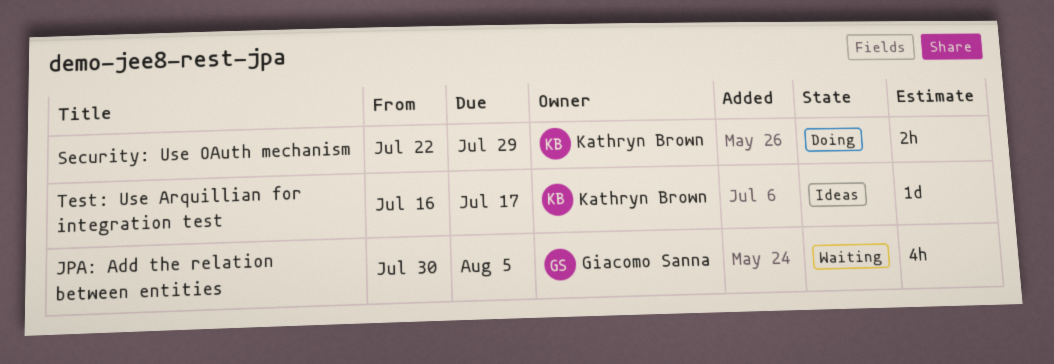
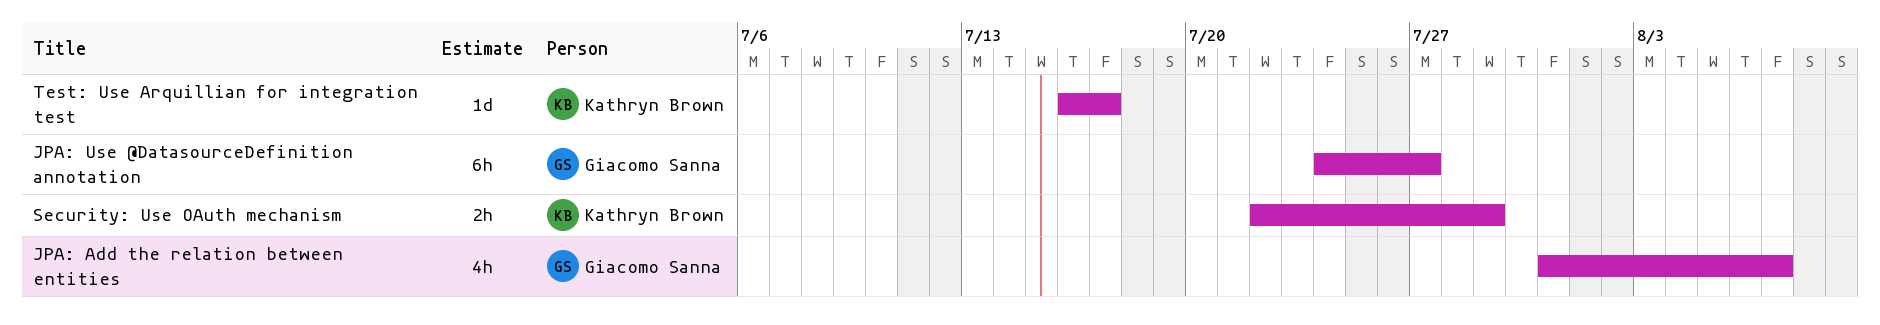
JPA: Add the relation between entities, start: Jul 30 -> Jul 31
JPA: Add the relation between entities, due: Aug 5 -> Aug 7
JPA: Use @DatasourceDefinition annotation: none -> present

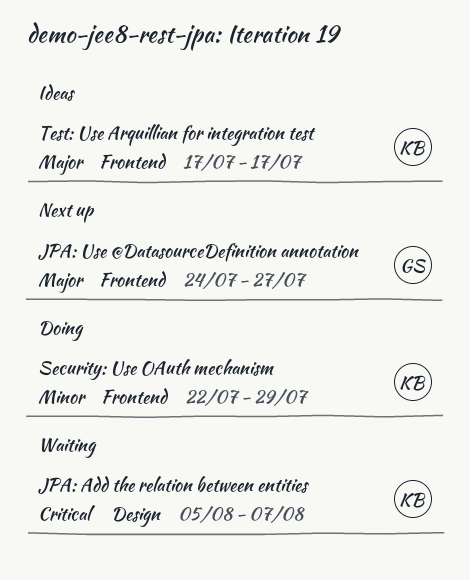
JPA: Add the relation between entities, owner: Giacomo Sanna -> Kathryn Brown
JPA: Add the relation between entities, start: Jul 31 -> Aug 5
Test: Use Arquillian for integration test, start: Jul 16 -> Jul 17

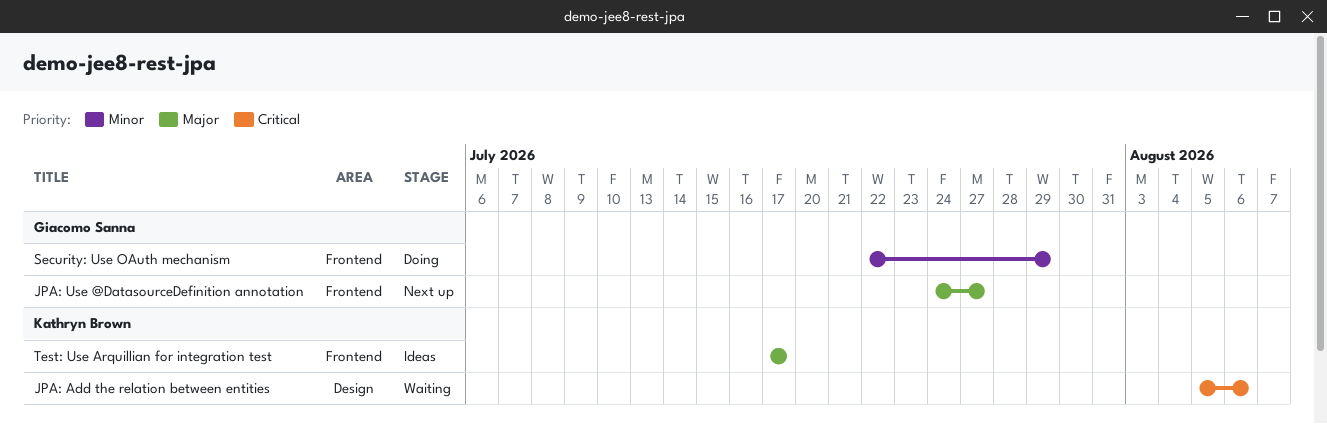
JPA: Add the relation between entities, due: Aug 7 -> Aug 6
Security: Use OAuth mechanism, owner: Kathryn Brown -> Giacomo Sanna

